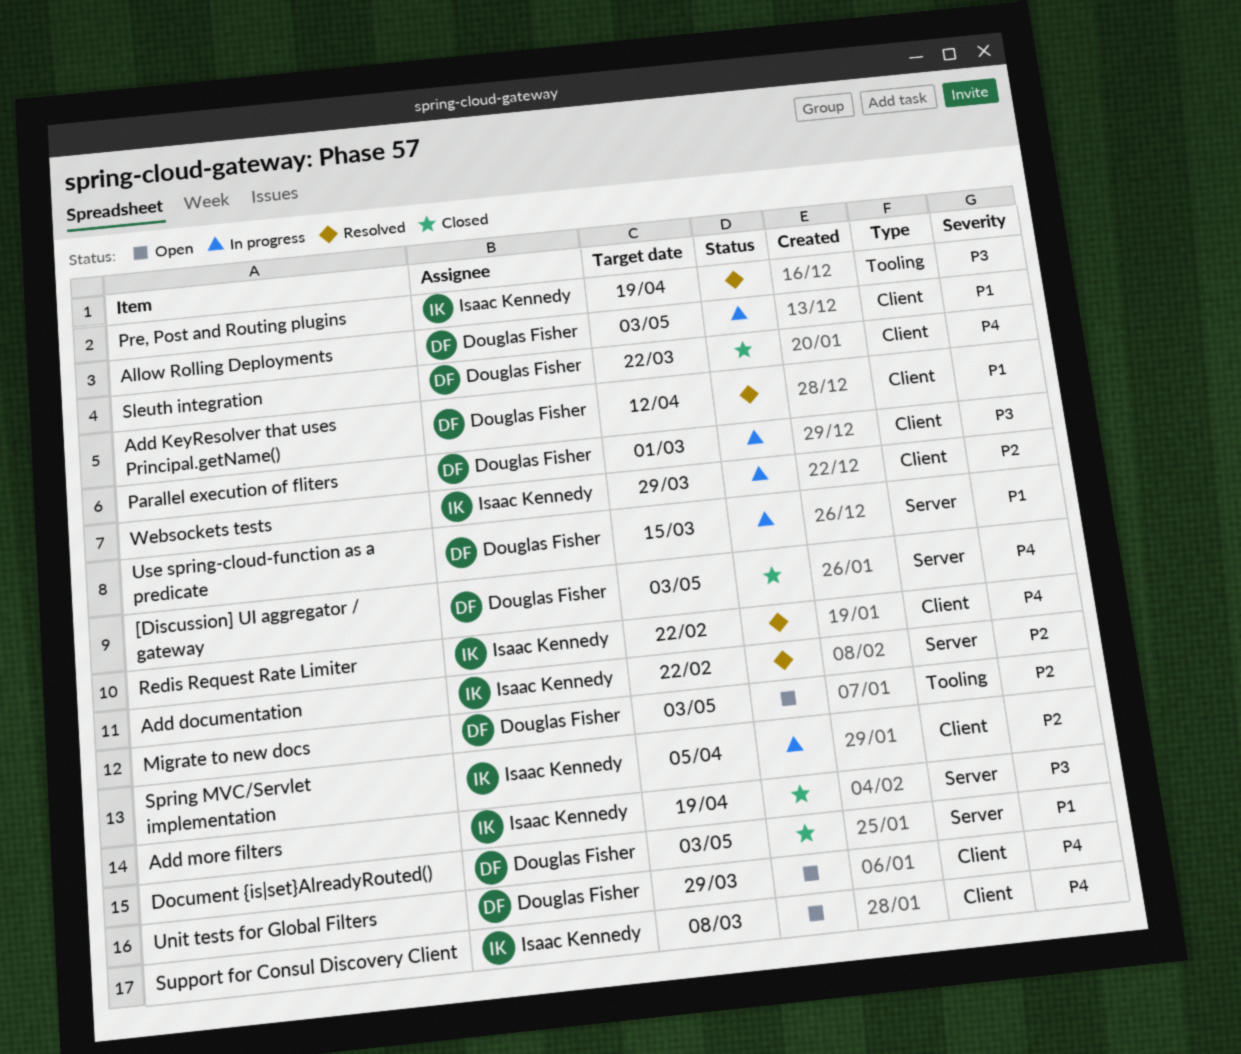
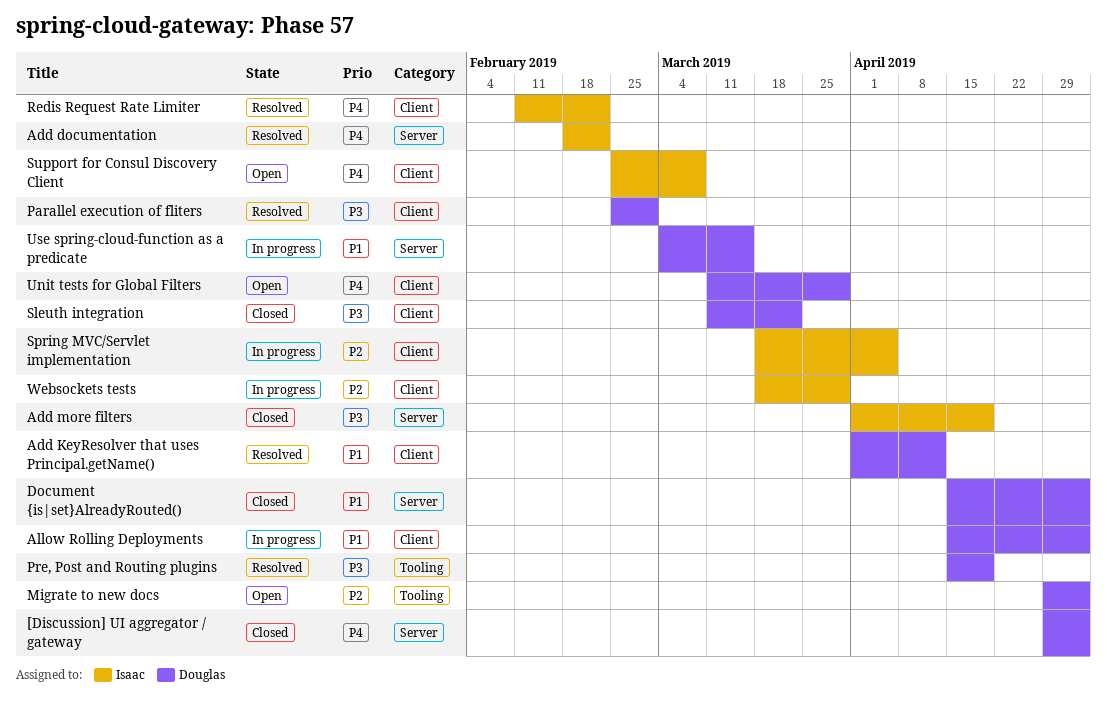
Add documentation, priority: P2 -> P4
Parallel execution of fliters, status: In progress -> Resolved
Pre, Post and Routing plugins, owner: Isaac Kennedy -> Douglas Fisher
Sleuth integration, priority: P4 -> P3

